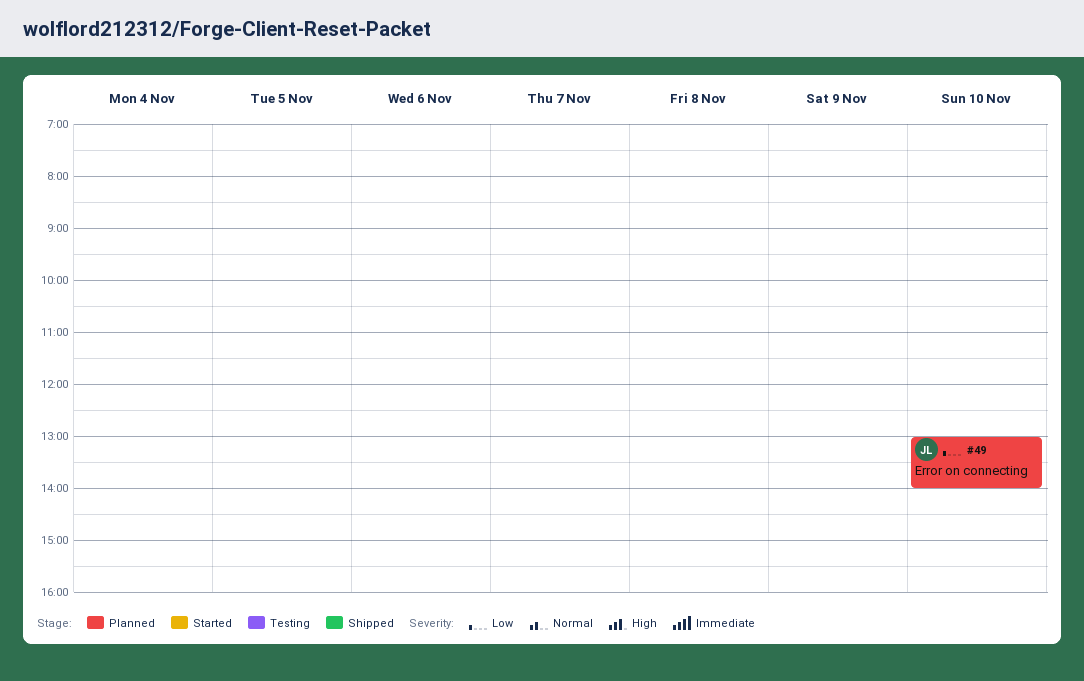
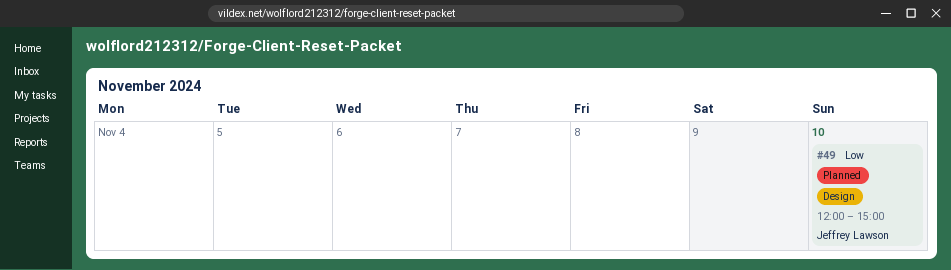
#49, begins: 13:00 -> 12:00
#49, ends: 14:00 -> 15:00

